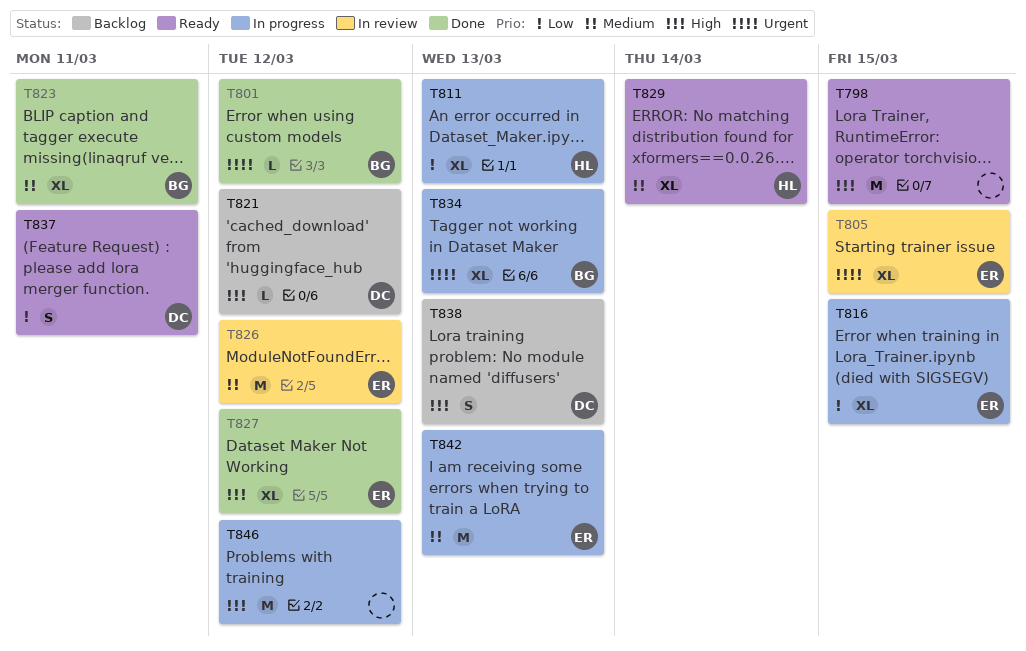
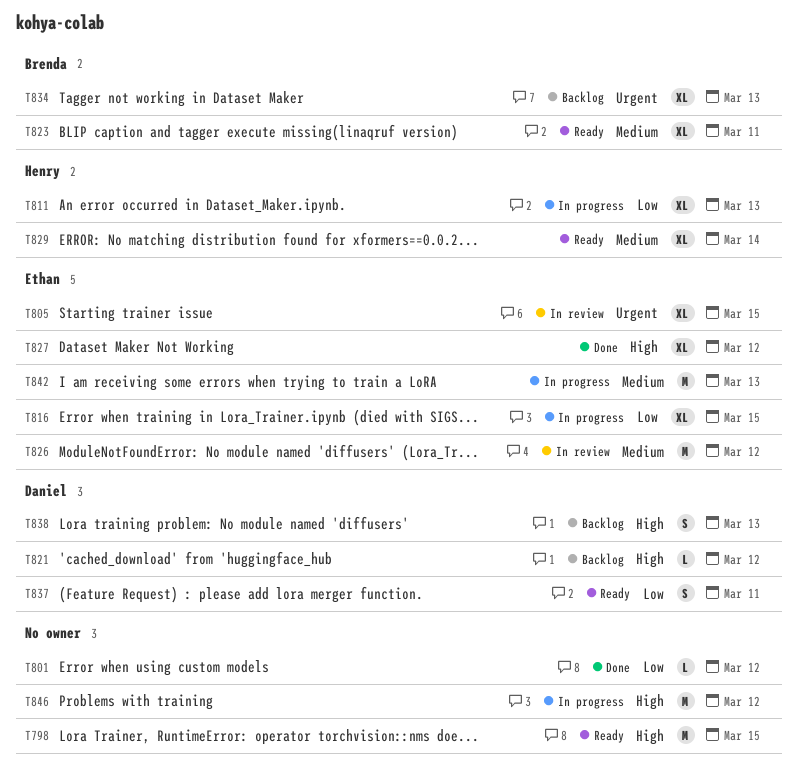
T801, owner: Brenda -> none
T801, priority: Urgent -> Low
T823, status: Done -> Ready
T834, status: In progress -> Backlog

